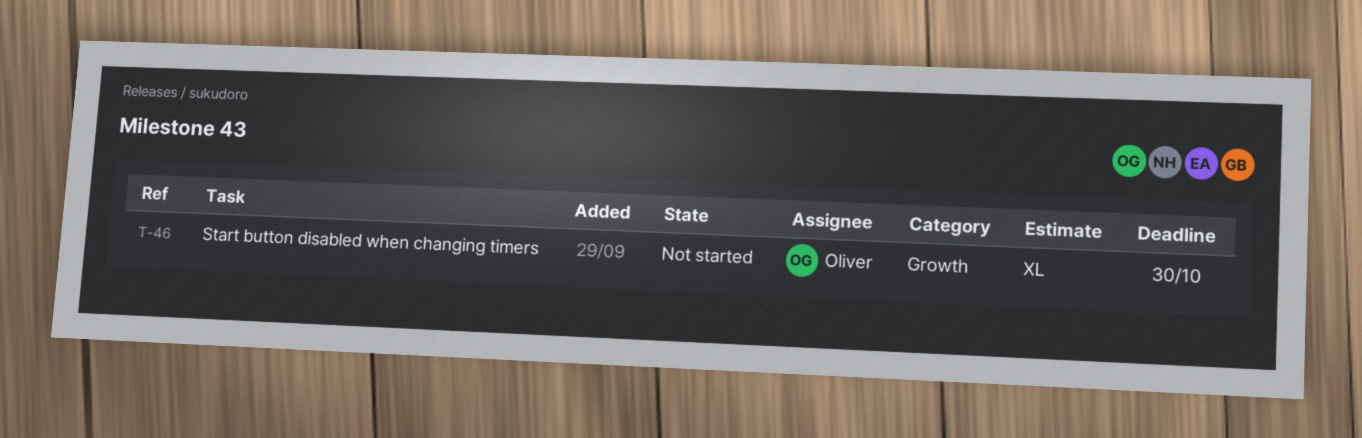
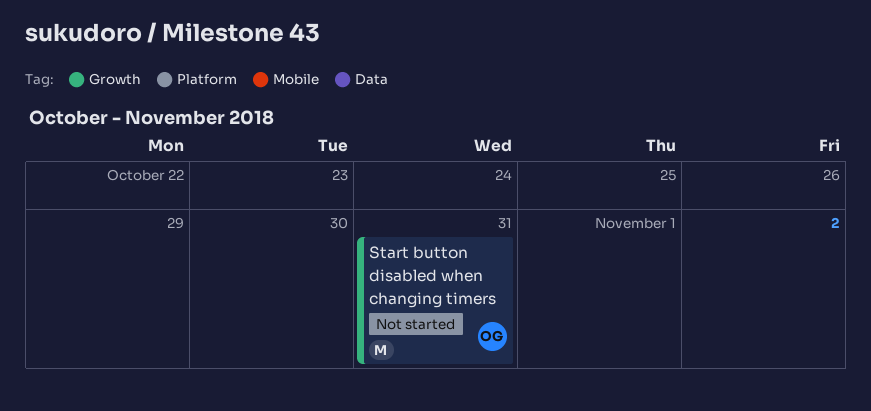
Start button disabled when changing timers, estimate: XL -> M
Start button disabled when changing timers, due: Oct 30 -> Oct 31

